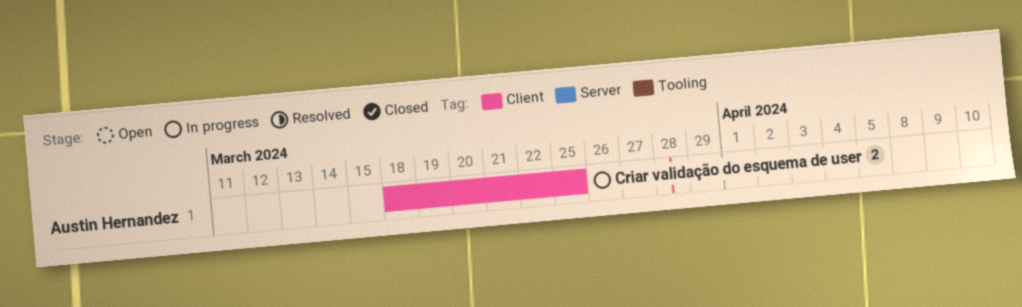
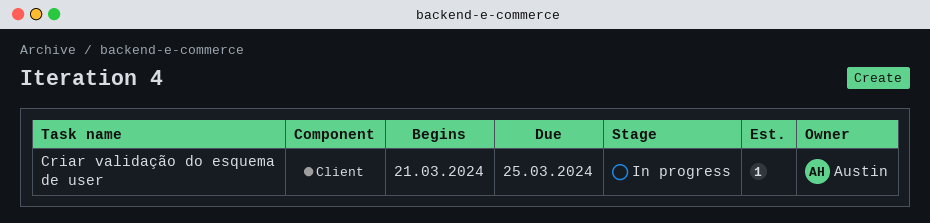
Criar validação do esquema de user, estimate: 2 -> 1
Criar validação do esquema de user, start: Mar 18 -> Mar 21

